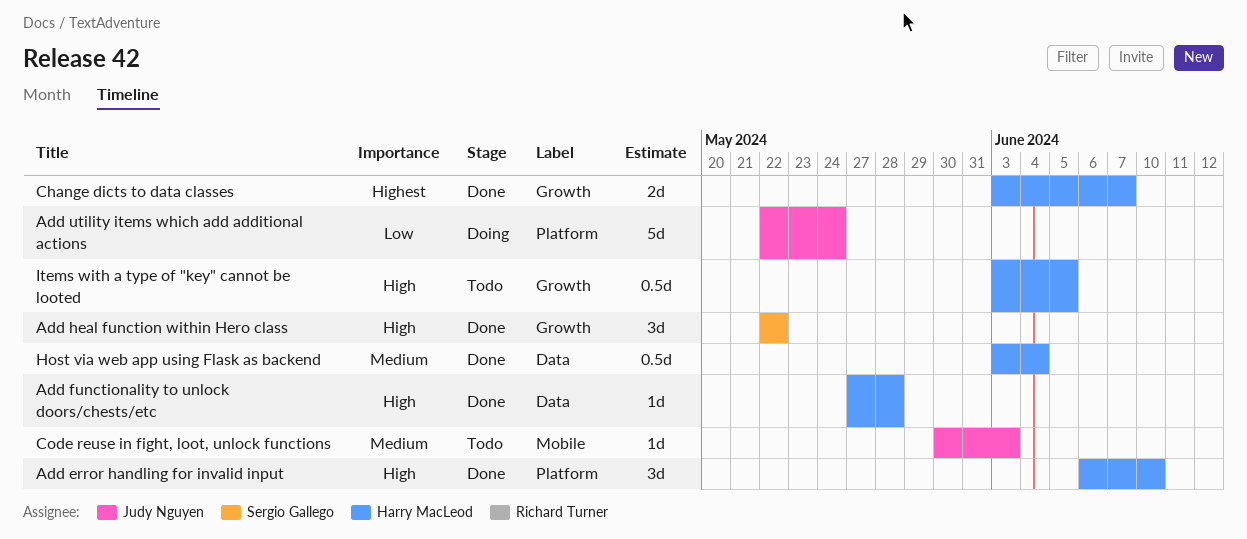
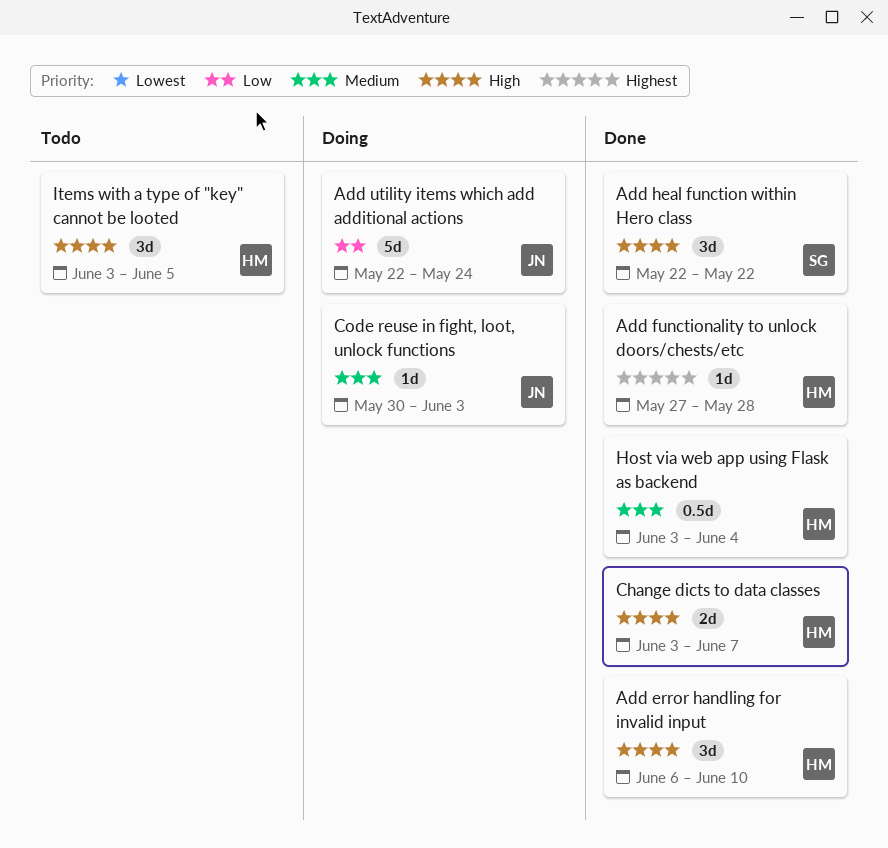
Add functionality to unlock doors/chests/etc, priority: High -> Highest
Change dicts to data classes, priority: Highest -> High
Code reuse in fight, loot, unlock functions, status: Todo -> Doing
Items with a type of "key" cannot be looted, estimate: 0.5d -> 3d

